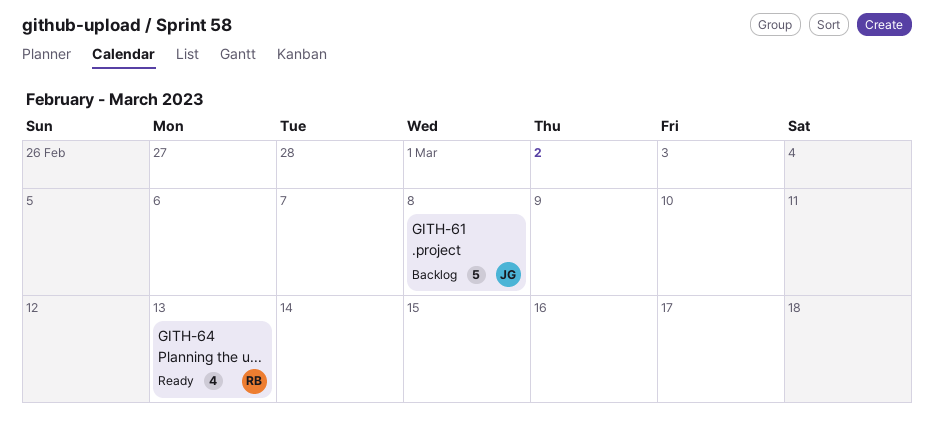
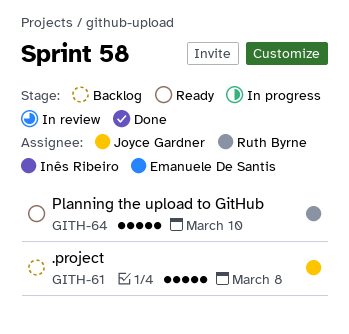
GITH-64, estimate: 4 -> 5
GITH-64, due: Mar 13 -> Mar 10

